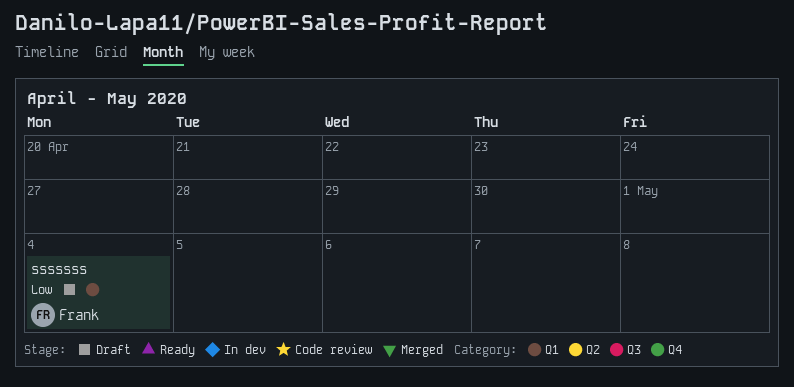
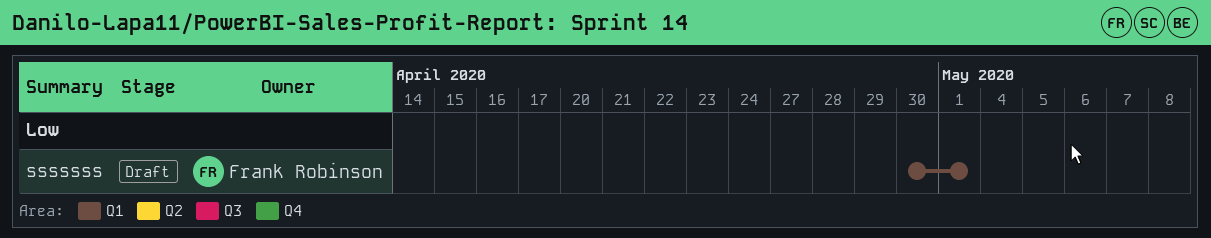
sssssss, due: May 4 -> May 1

